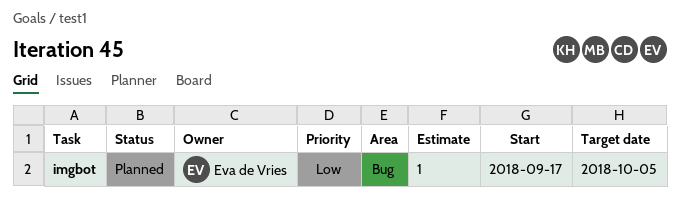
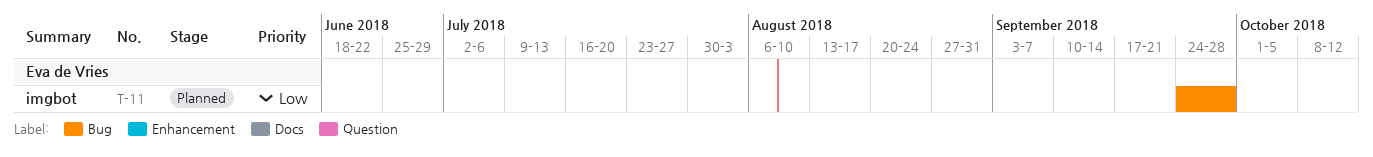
imgbot, start: Sep 17 -> Sep 24
imgbot, due: Oct 5 -> Sep 28

